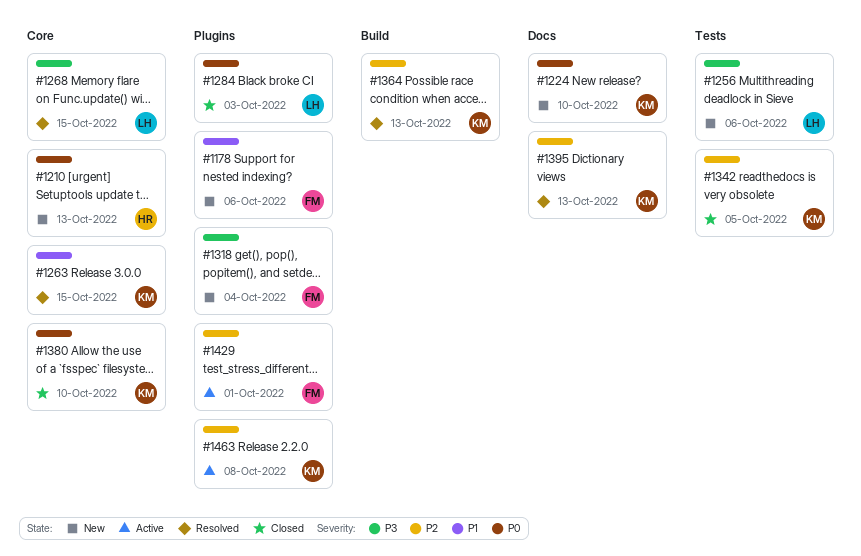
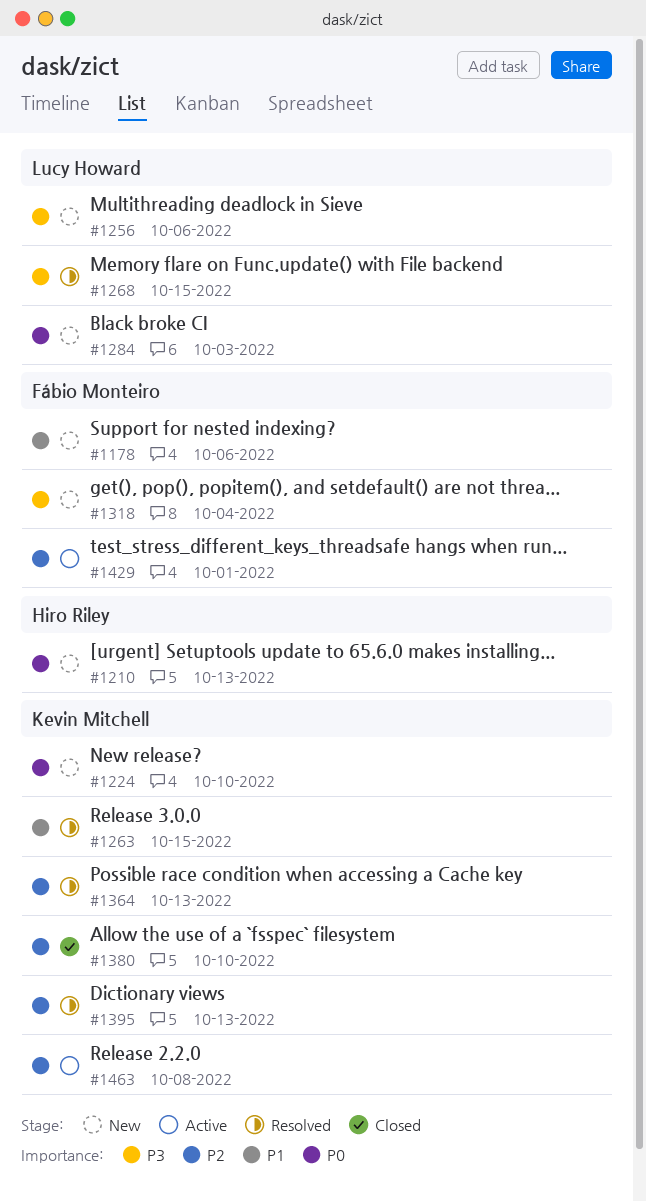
#1284, status: Closed -> New
#1342: present -> none
#1380, priority: P0 -> P2

